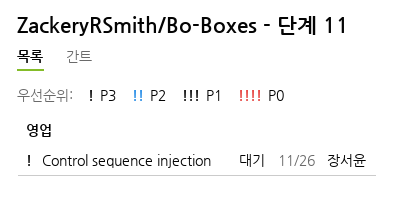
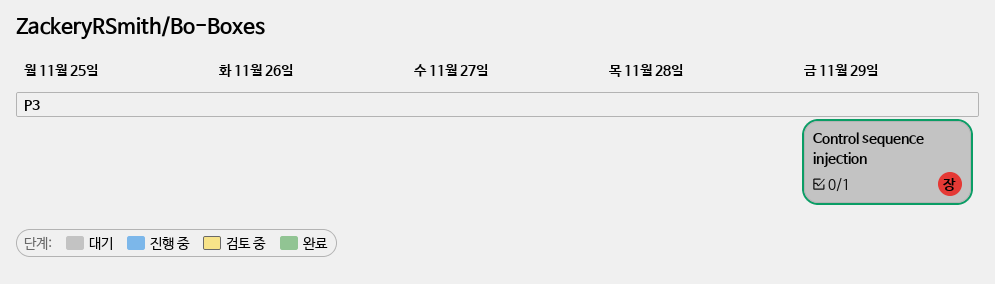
Control sequence injection, due: Nov 26 -> Nov 29

